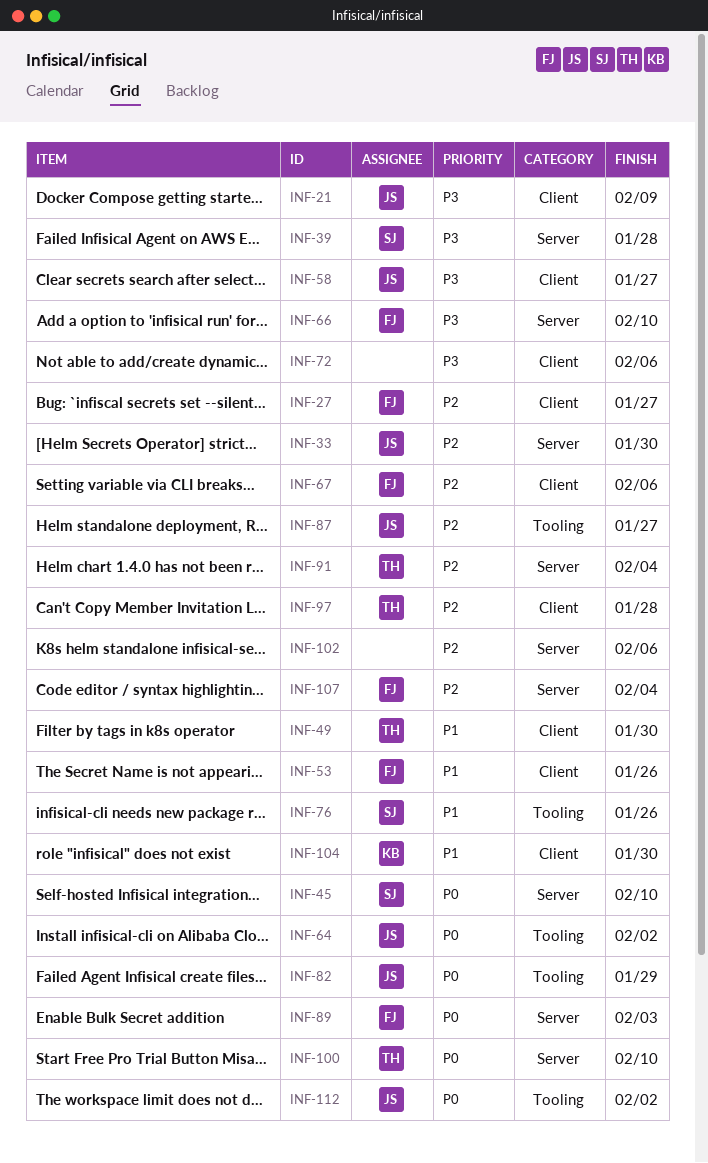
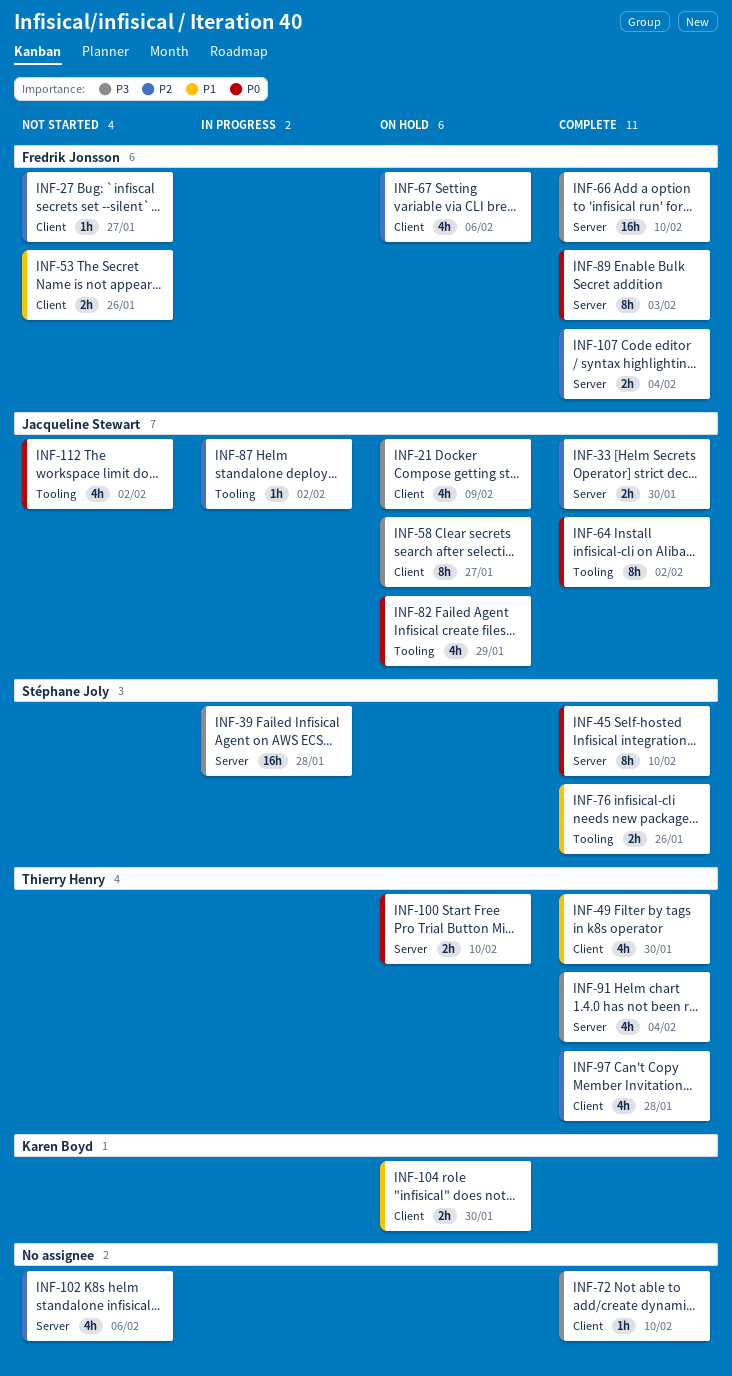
INF-72, due: Feb 6 -> Feb 10
INF-87, due: Jan 27 -> Feb 2
INF-91, priority: P2 -> P3

